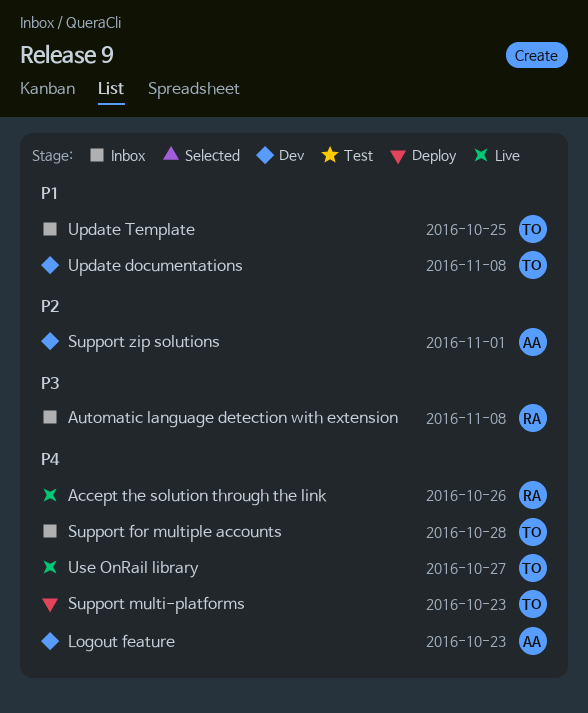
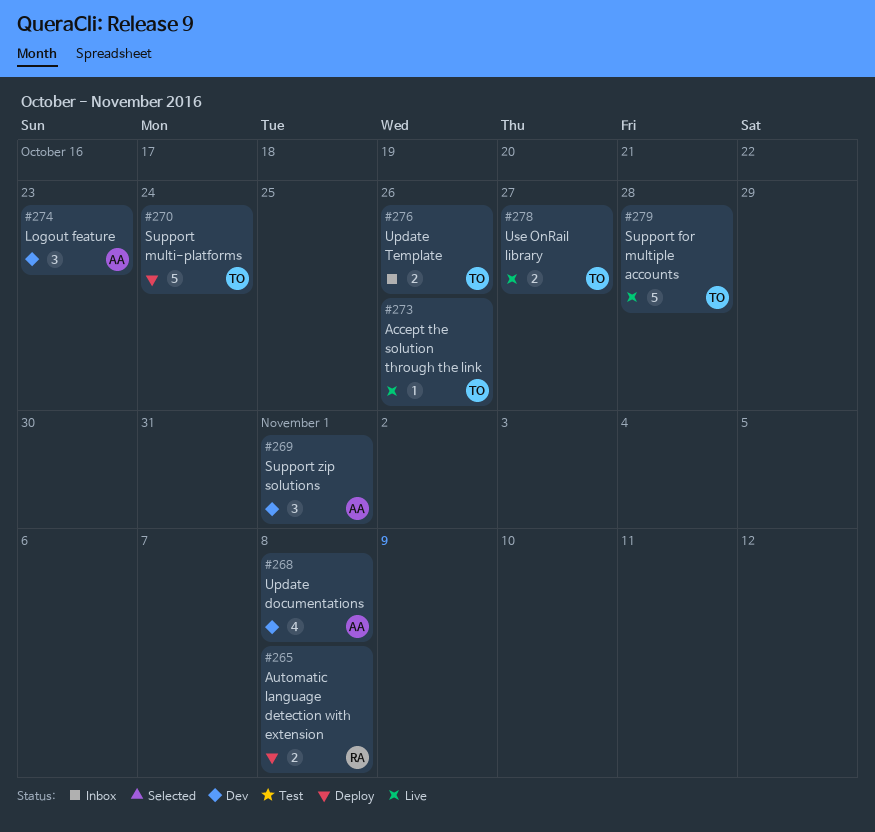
Accept the solution through the link, owner: RA -> TO
Automatic language detection with extension, status: Inbox -> Deploy
Support for multiple accounts, status: Inbox -> Live
Support multi-platforms, due: Oct 23 -> Oct 24
Update documentations, owner: TO -> AA
Update Template, due: Oct 25 -> Oct 26

